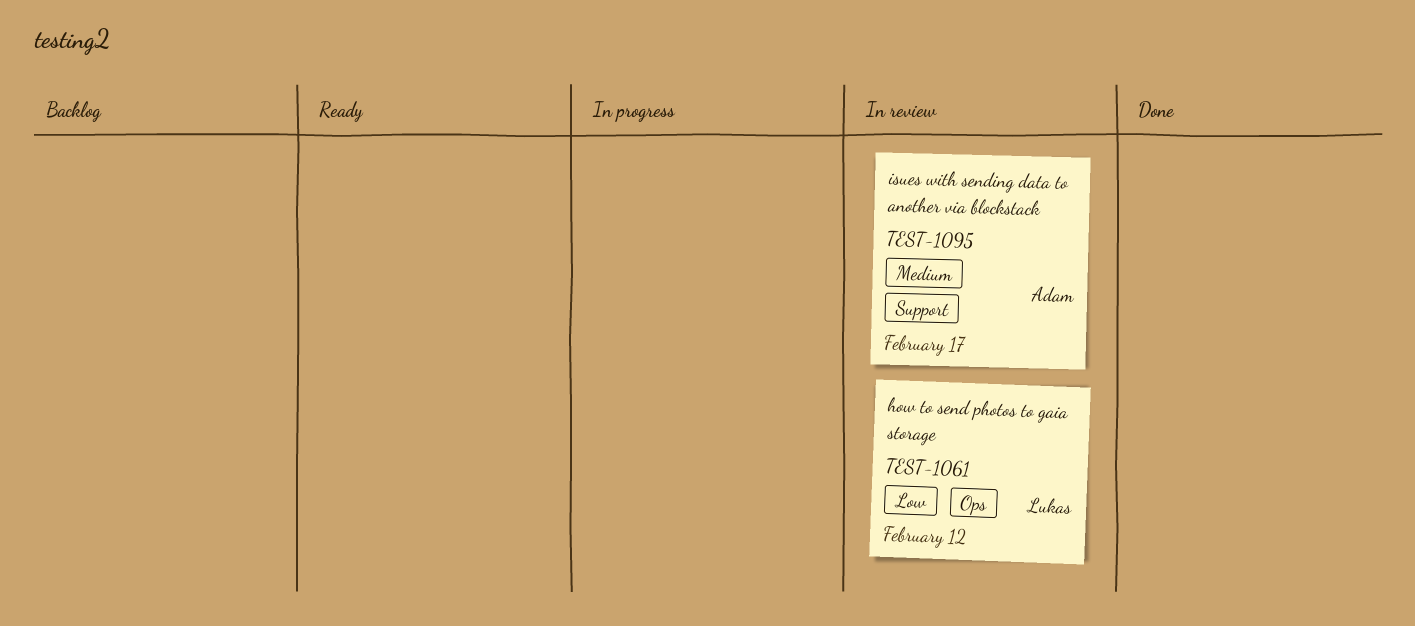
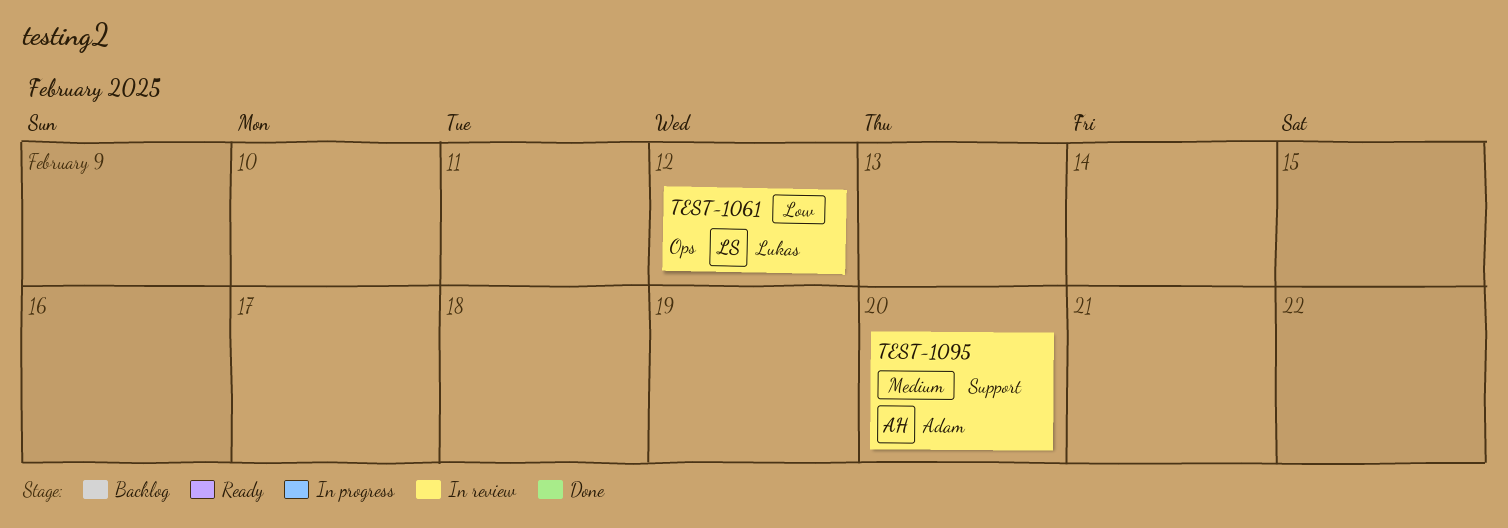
TEST-1095, due: Feb 17 -> Feb 20

